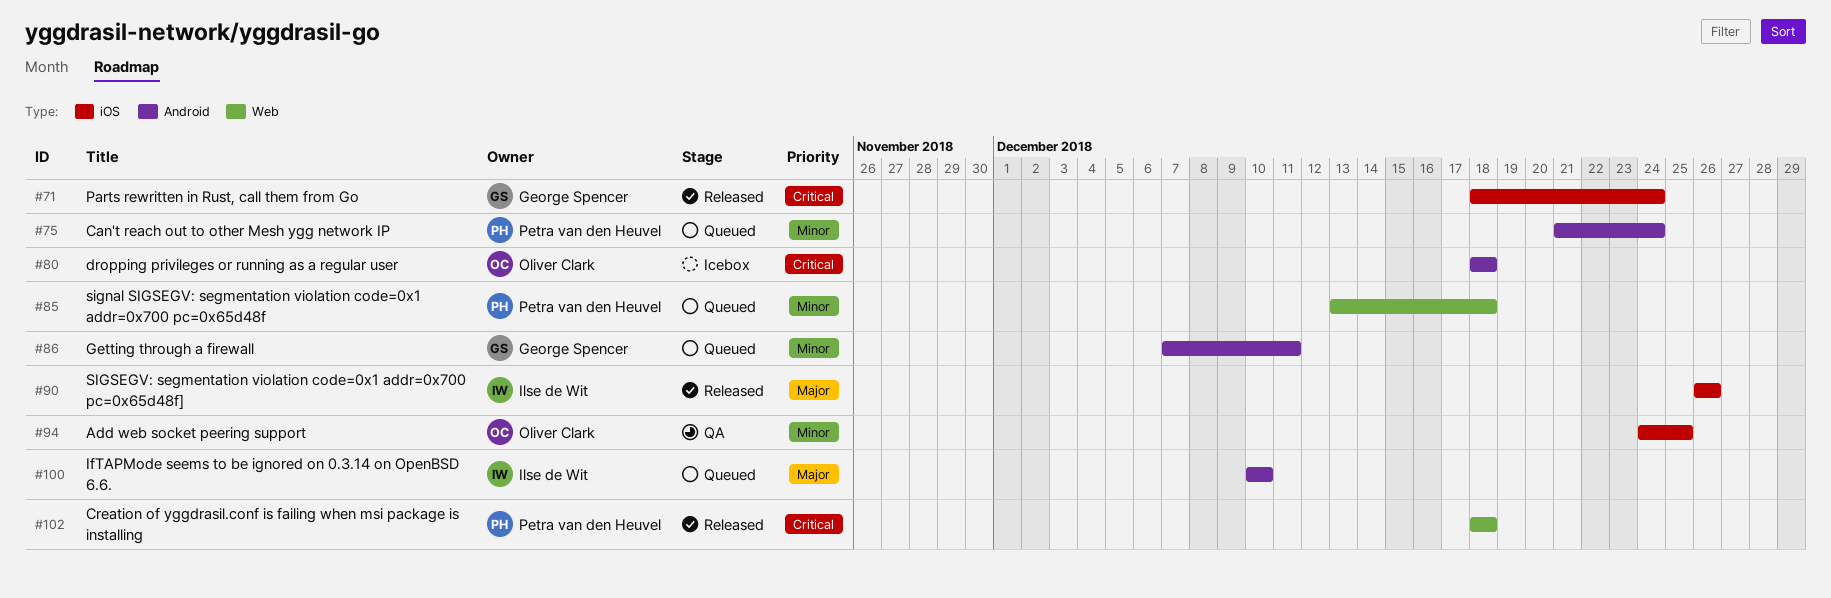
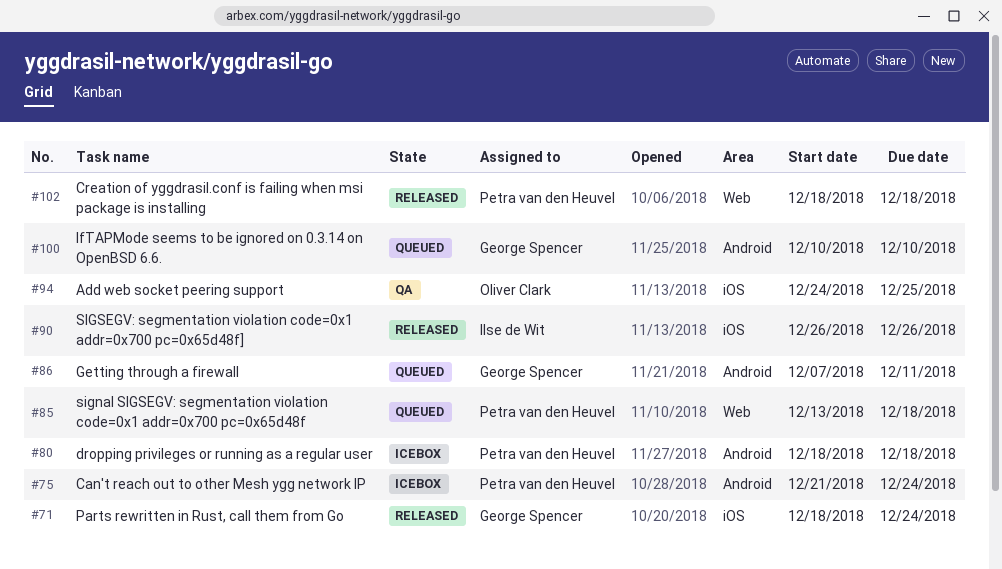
#75, status: Queued -> Icebox
#80, owner: Oliver Clark -> Petra van den Heuvel
#100, owner: Ilse de Wit -> George Spencer

